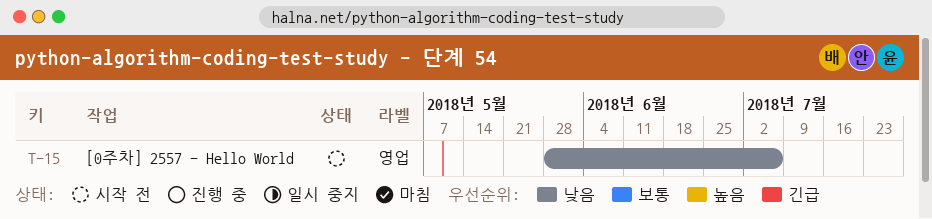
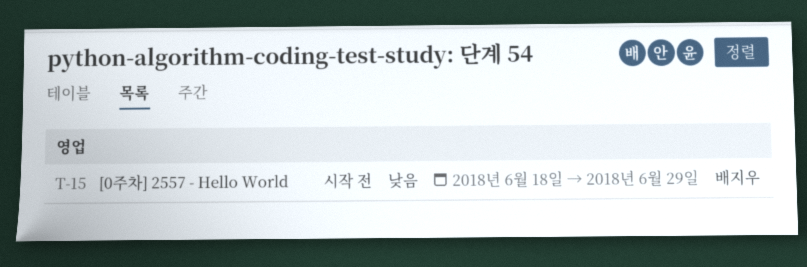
T-15, start: May 28 -> Jun 18
T-15, due: Jul 6 -> Jun 29

